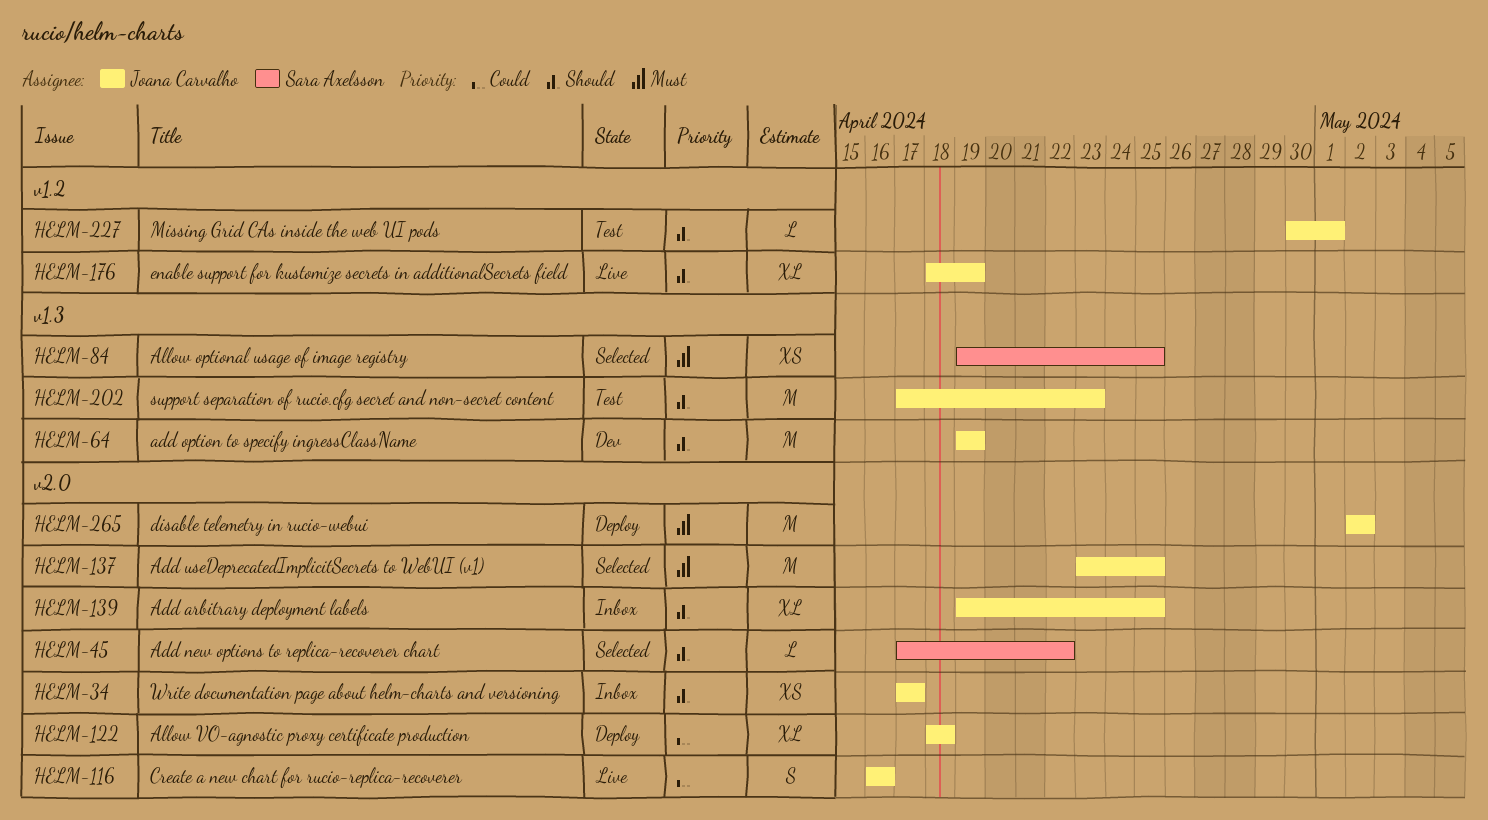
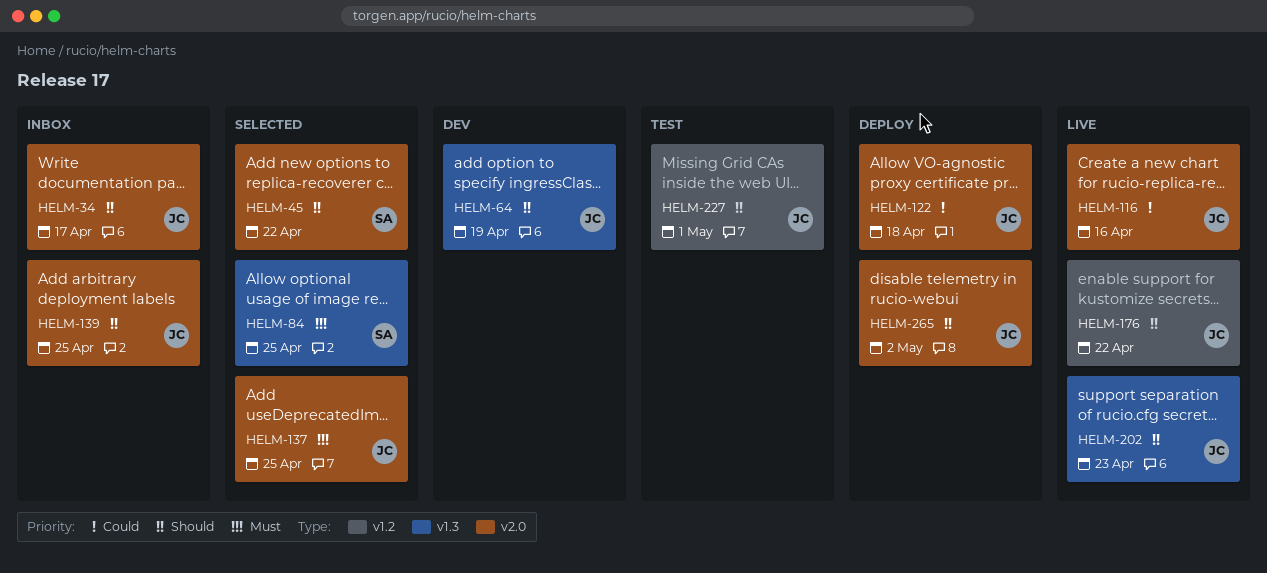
HELM-176, due: Apr 19 -> Apr 22
HELM-202, status: Test -> Live
HELM-265, priority: Must -> Should

